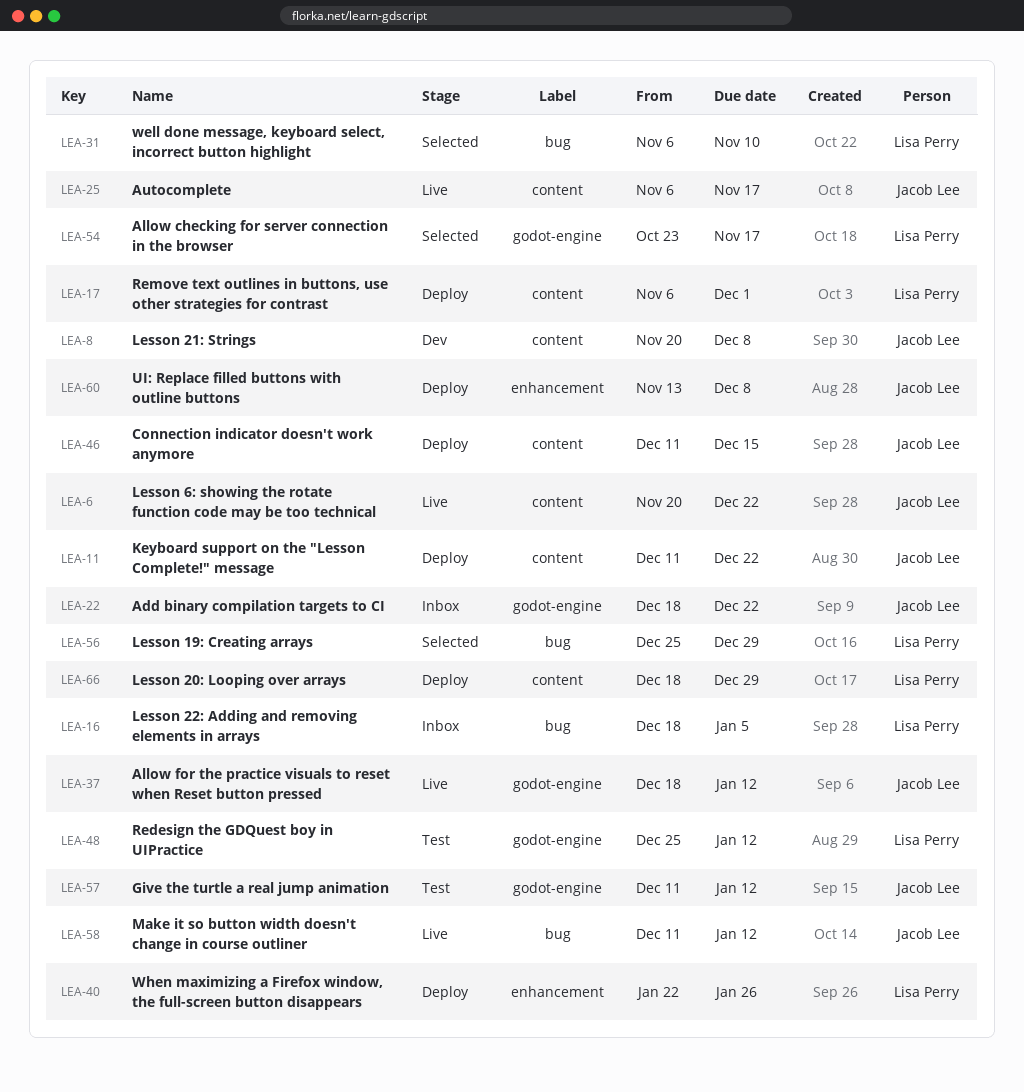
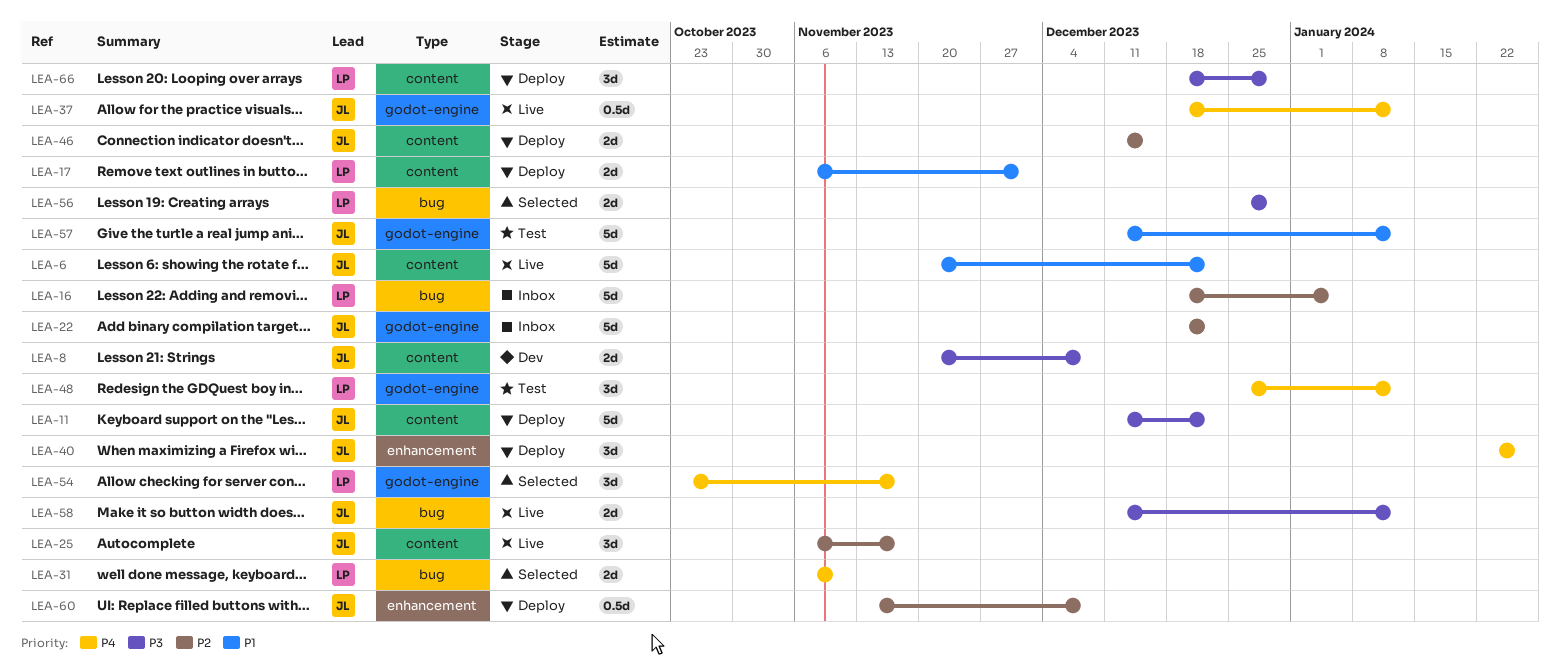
LEA-40, owner: Lisa Perry -> Jacob Lee

